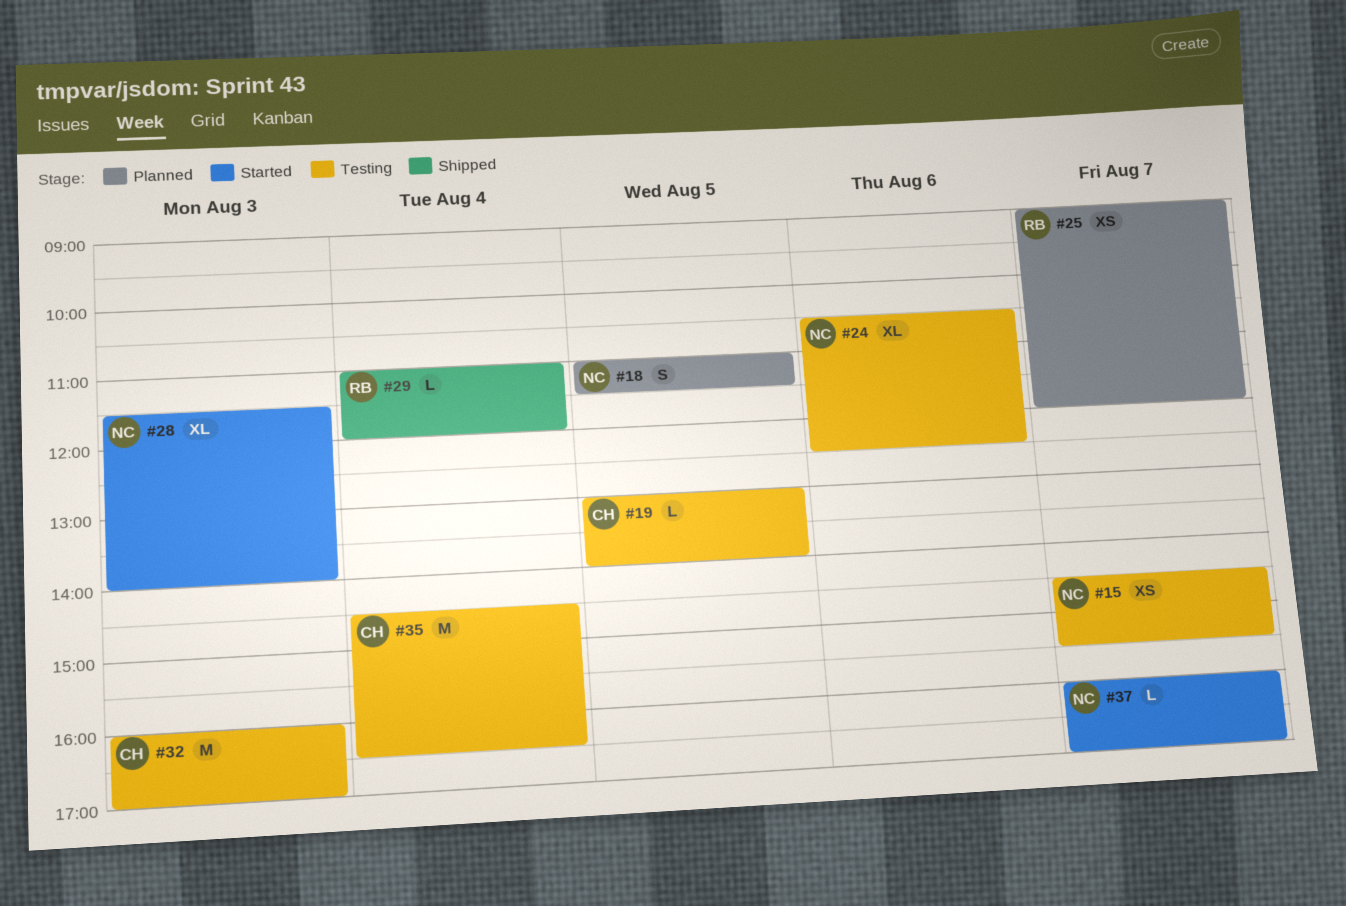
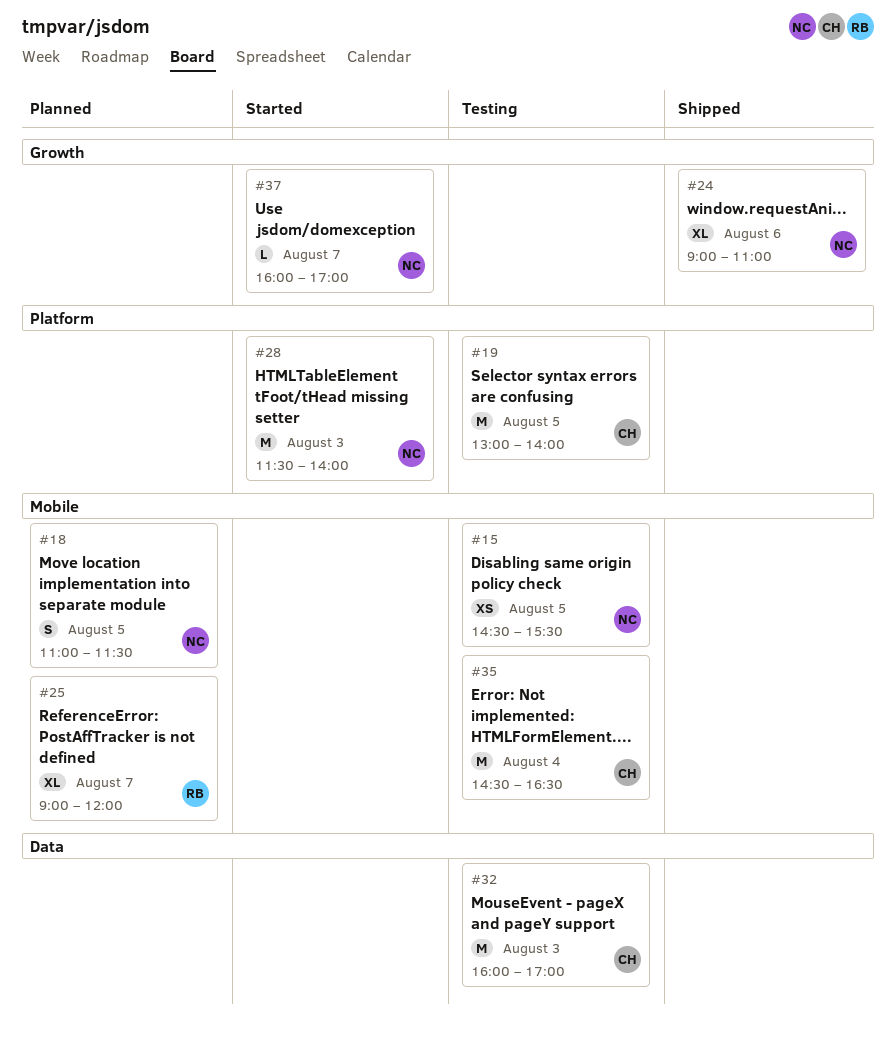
#15, day: Aug 7 -> Aug 5
#19, estimate: L -> M
#24, status: Testing -> Shipped
#24, begins: 10:30 -> 09:00
#24, ends: 12:30 -> 11:00
#25, estimate: XS -> XL
#28, estimate: XL -> M
#29: present -> none

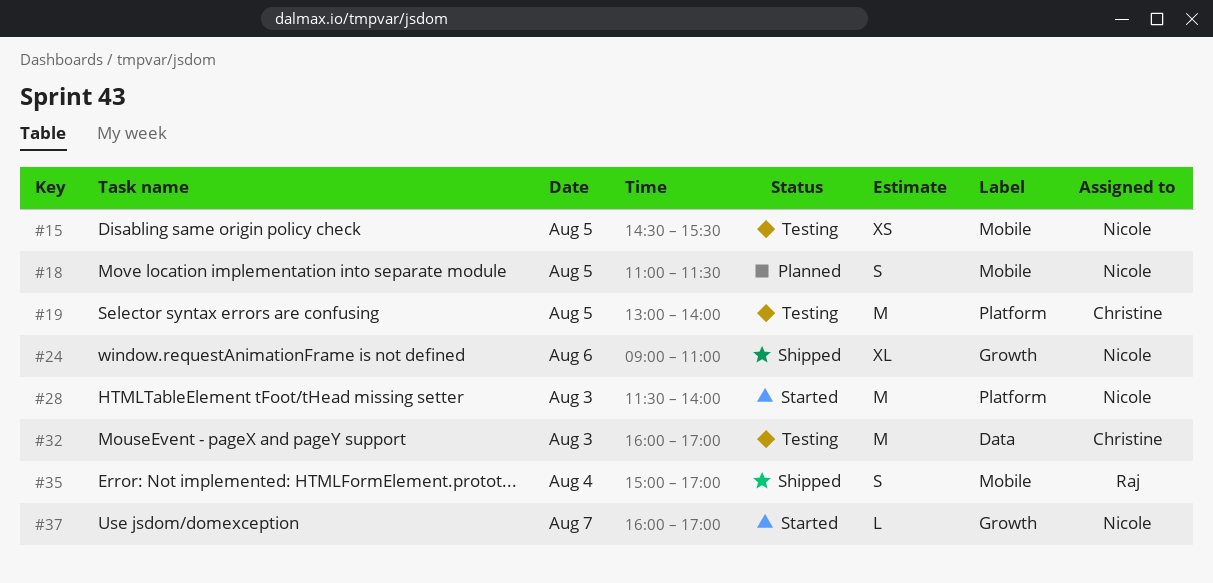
#25: present -> none
#35, status: Testing -> Shipped
#35, owner: Christine -> Raj
#35, estimate: M -> S
#35, begins: 14:30 -> 15:00
#35, ends: 16:30 -> 17:00

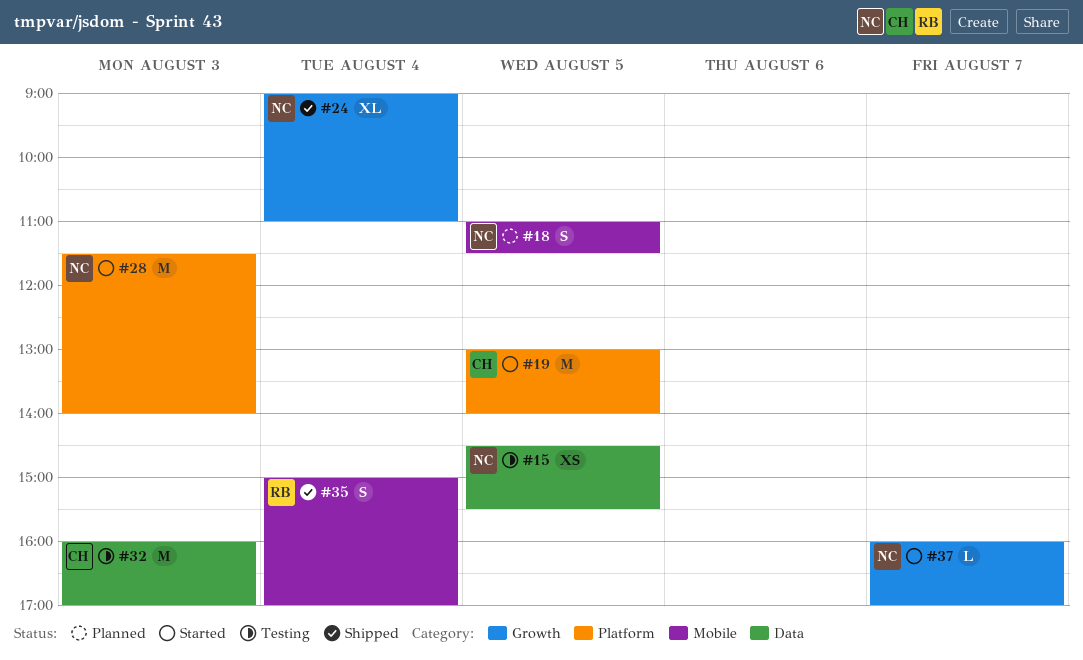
#15, label: Mobile -> Data
#19, status: Testing -> Started
#24, day: Aug 6 -> Aug 4

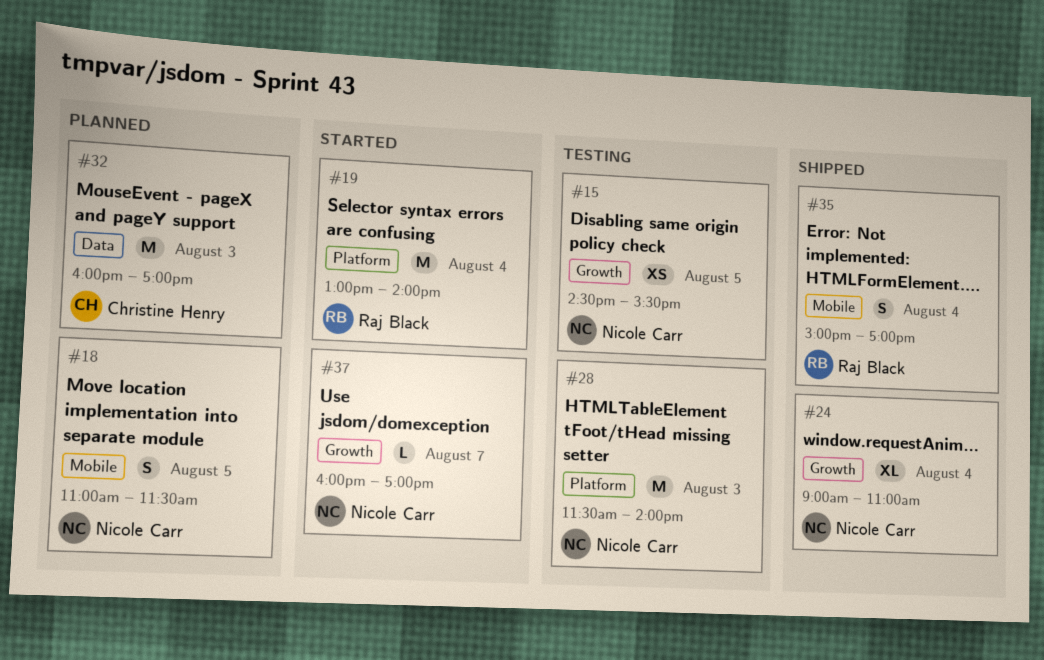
#15, label: Data -> Growth
#19, owner: Christine Henry -> Raj Black
#19, day: Aug 5 -> Aug 4
#28, status: Started -> Testing
#32, status: Testing -> Planned

